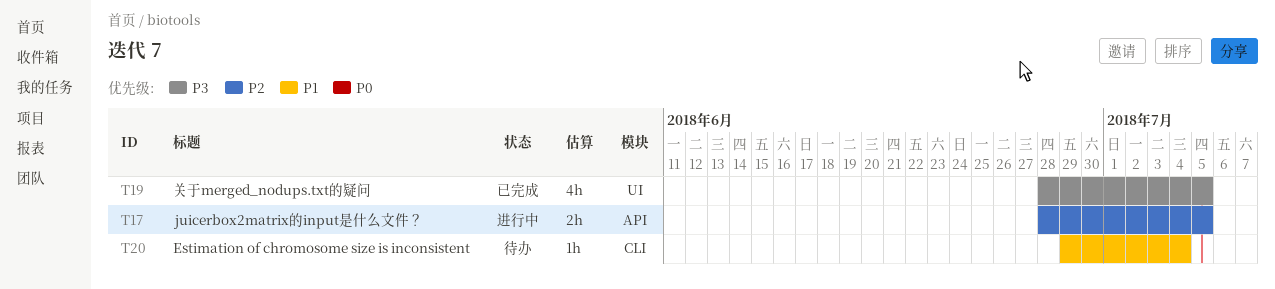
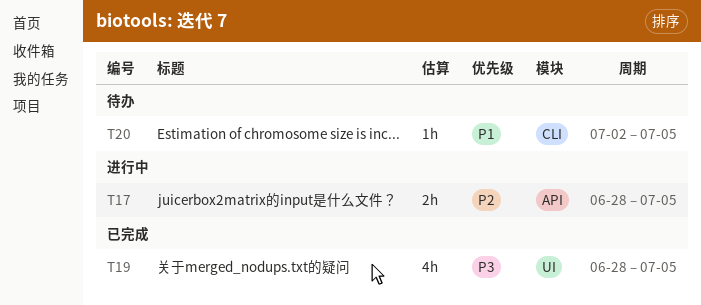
T20, start: Jun 29 -> Jul 2
T20, due: Jul 4 -> Jul 5

